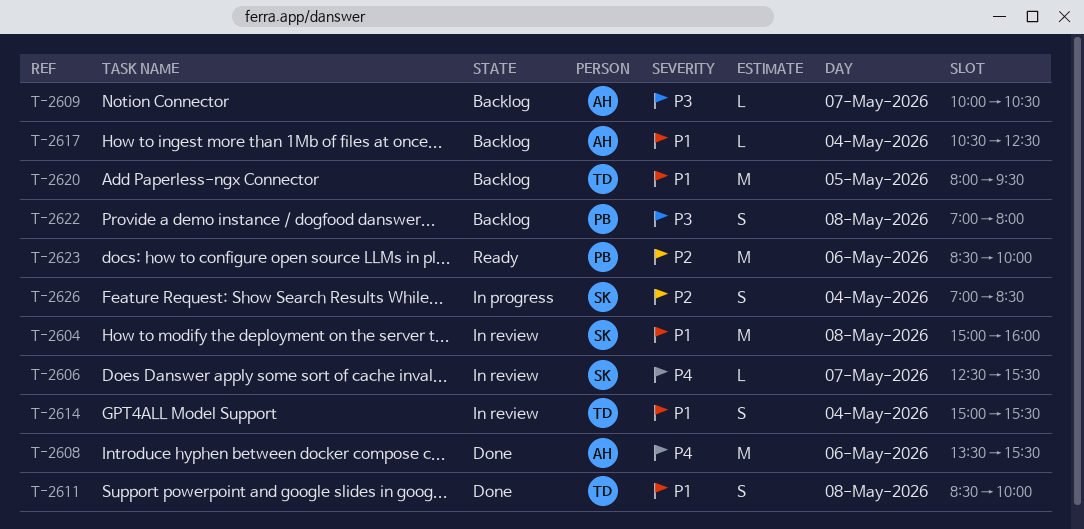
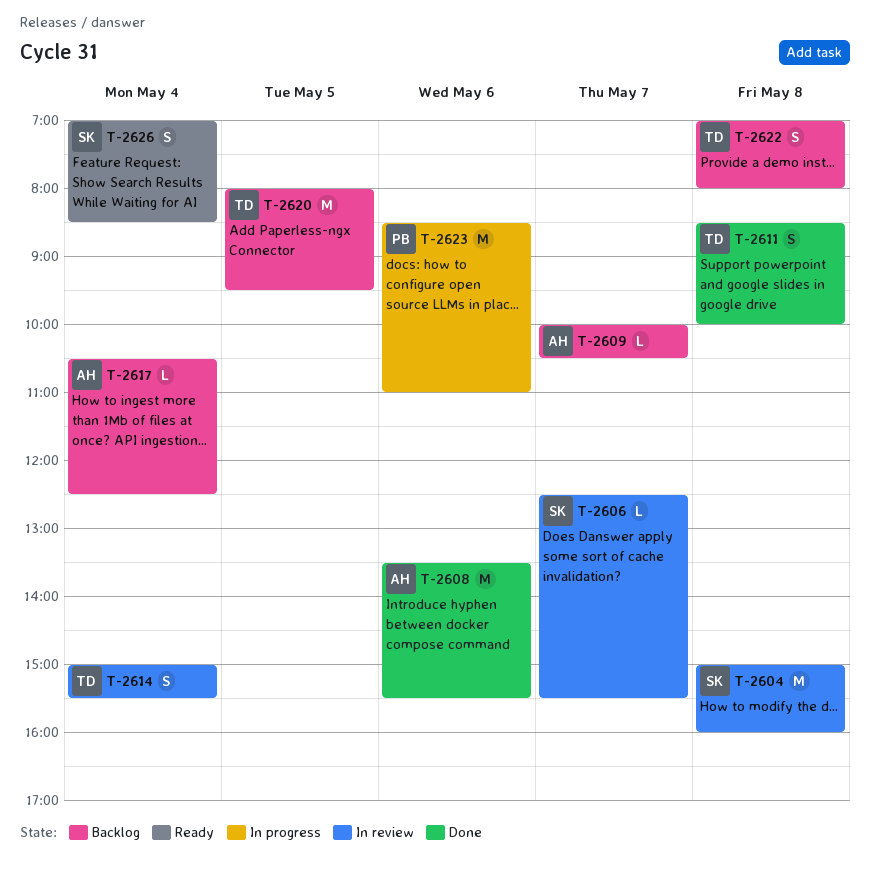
T-2622, owner: PB -> TD
T-2623, status: Ready -> In progress
T-2623, ends: 10:00 -> 11:00
T-2626, status: In progress -> Ready

